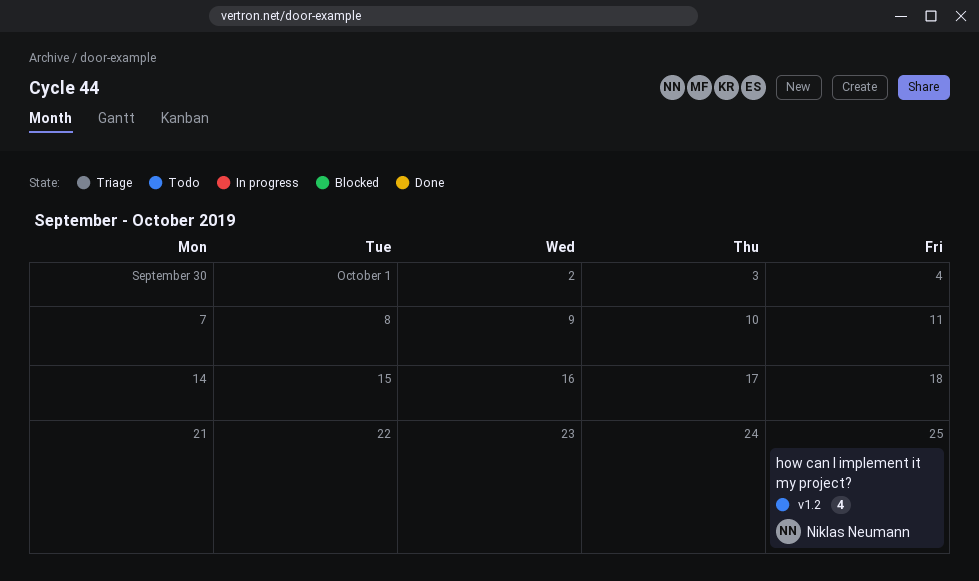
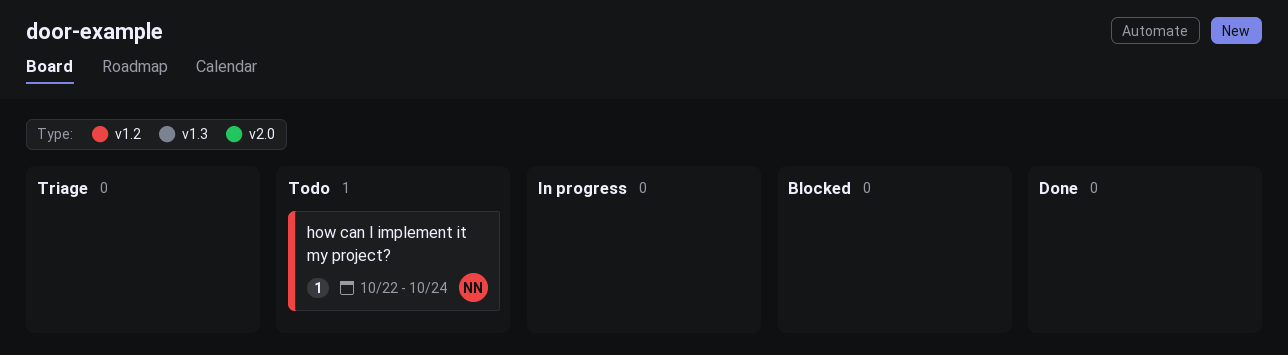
how can I implement it my project?, estimate: 4 -> 1
how can I implement it my project?, due: Oct 25 -> Oct 24

